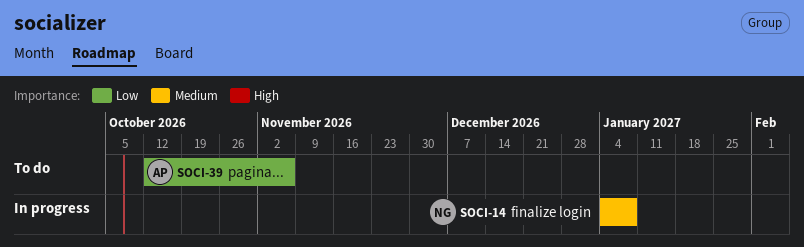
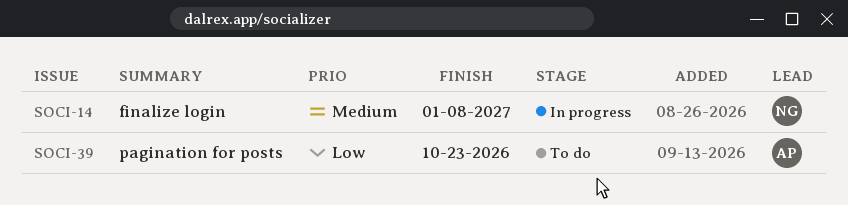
SOCI-39, due: Nov 6 -> Oct 23

